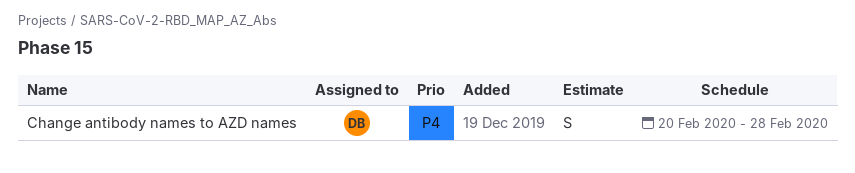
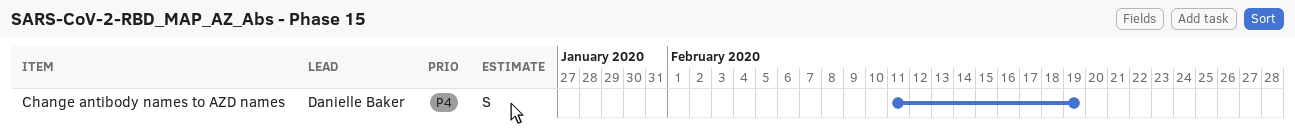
Change antibody names to AZD names, start: Feb 20 -> Feb 11
Change antibody names to AZD names, due: Feb 28 -> Feb 19

